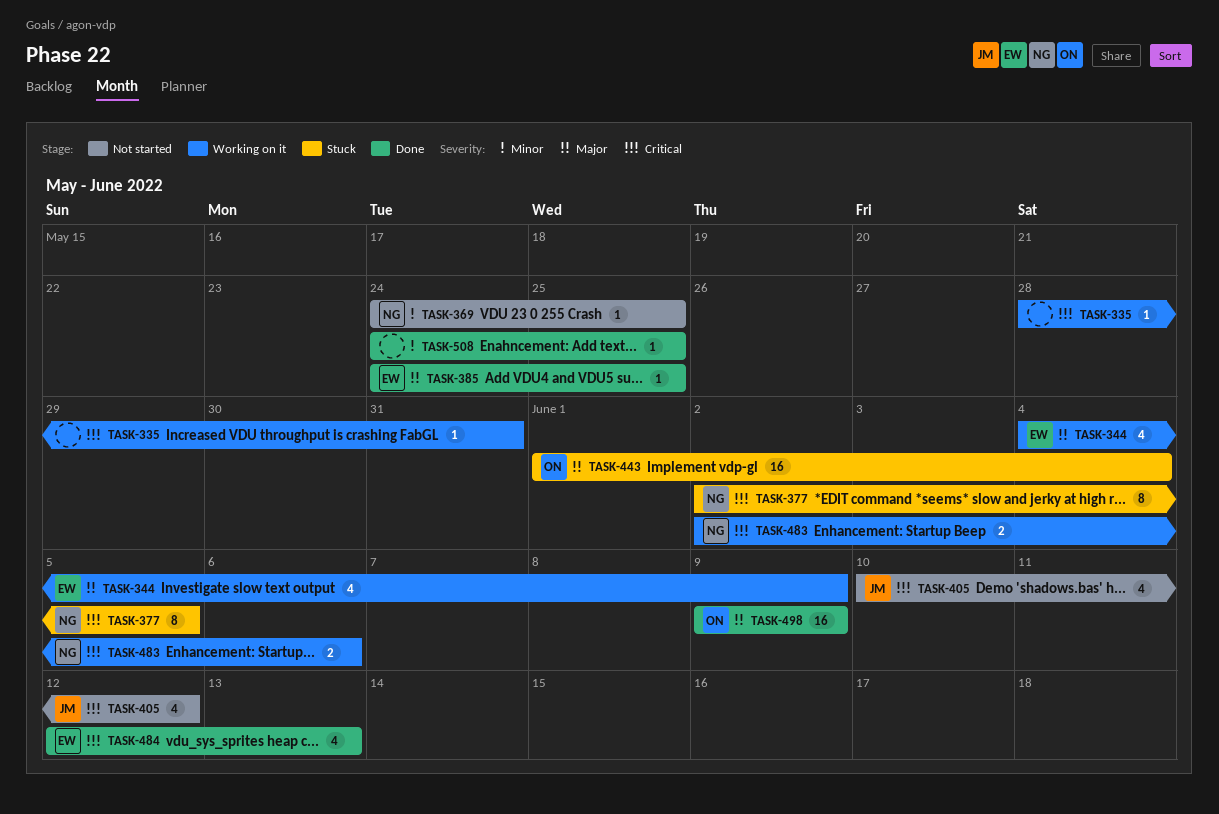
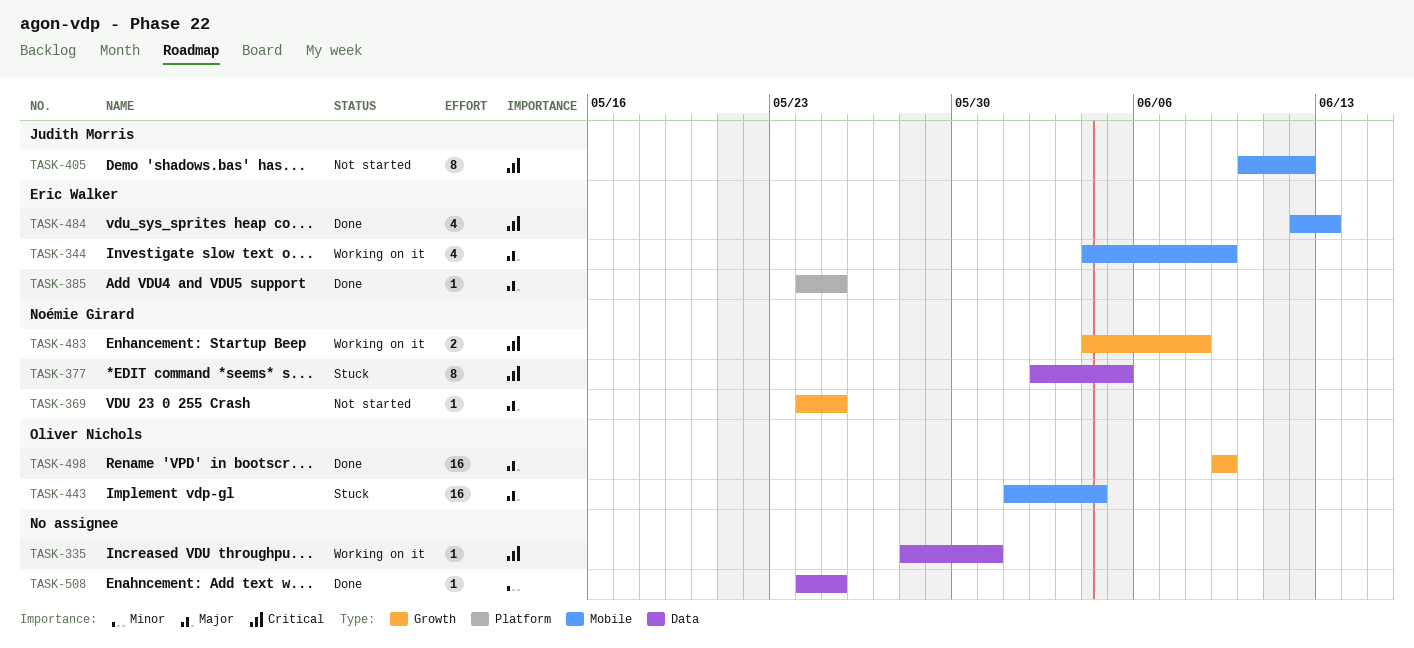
TASK-369, priority: Minor -> Major
TASK-405, estimate: 4 -> 8
TASK-483, start: Jun 2 -> Jun 4
TASK-483, due: Jun 6 -> Jun 8

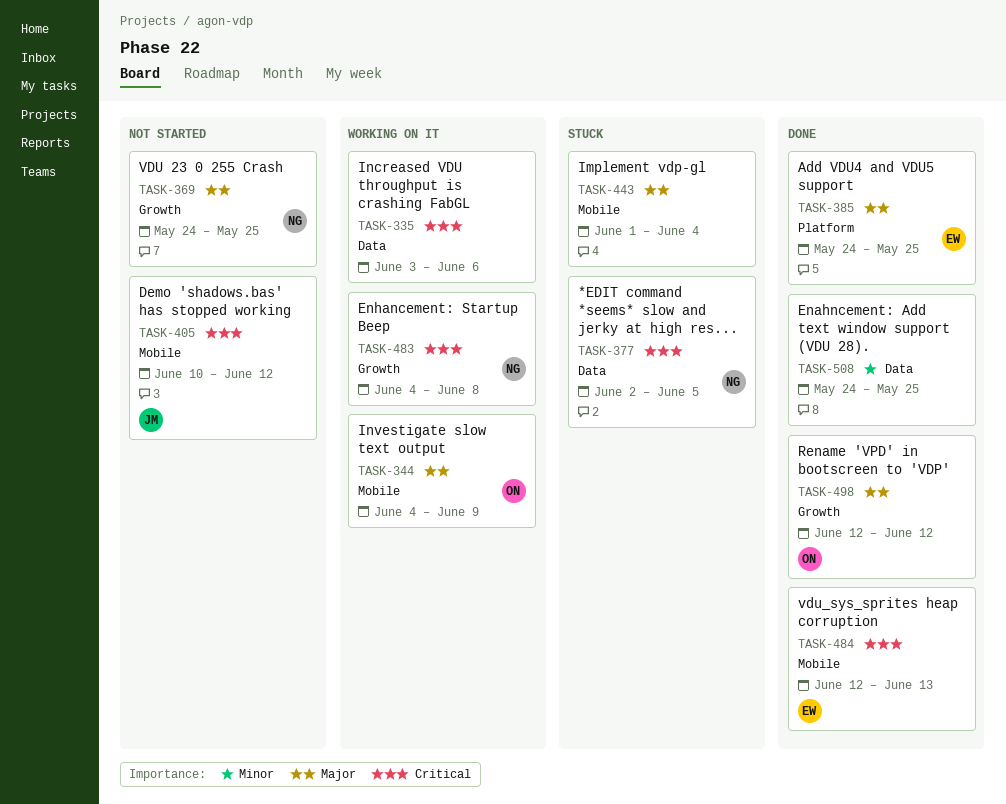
TASK-335, start: May 28 -> Jun 3
TASK-335, due: May 31 -> Jun 6
TASK-344, owner: Eric Walker -> Oliver Nichols
TASK-443, owner: Oliver Nichols -> none
TASK-498, start: Jun 9 -> Jun 12
TASK-498, due: Jun 9 -> Jun 12

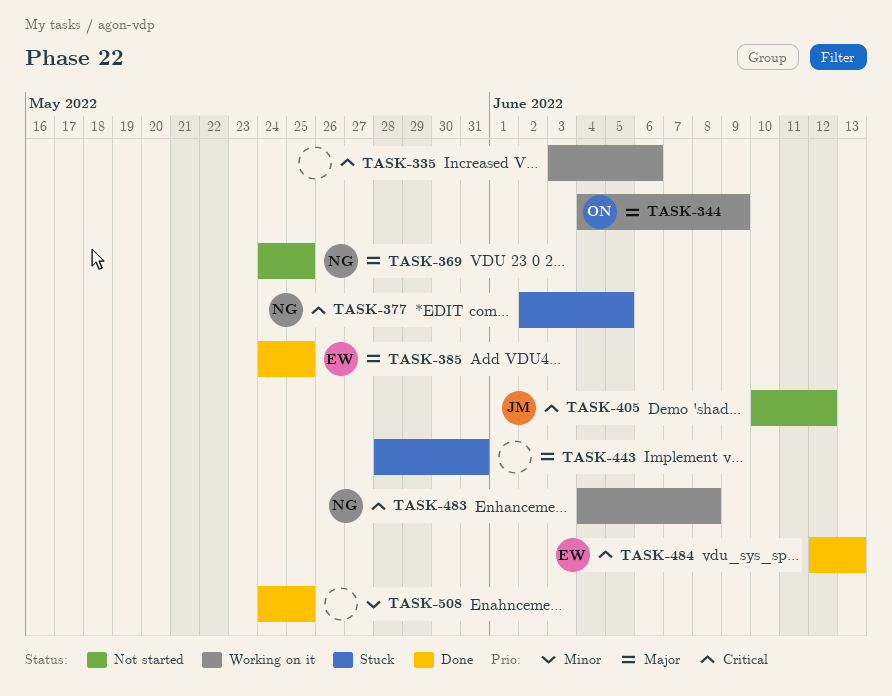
TASK-443, start: Jun 1 -> May 28
TASK-443, due: Jun 4 -> May 31
TASK-498: present -> none

